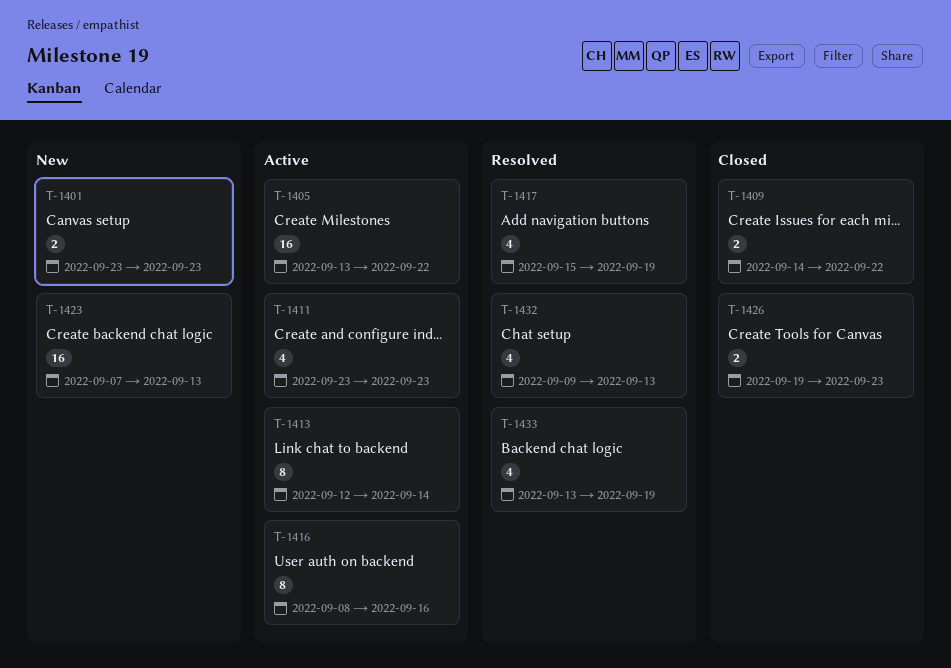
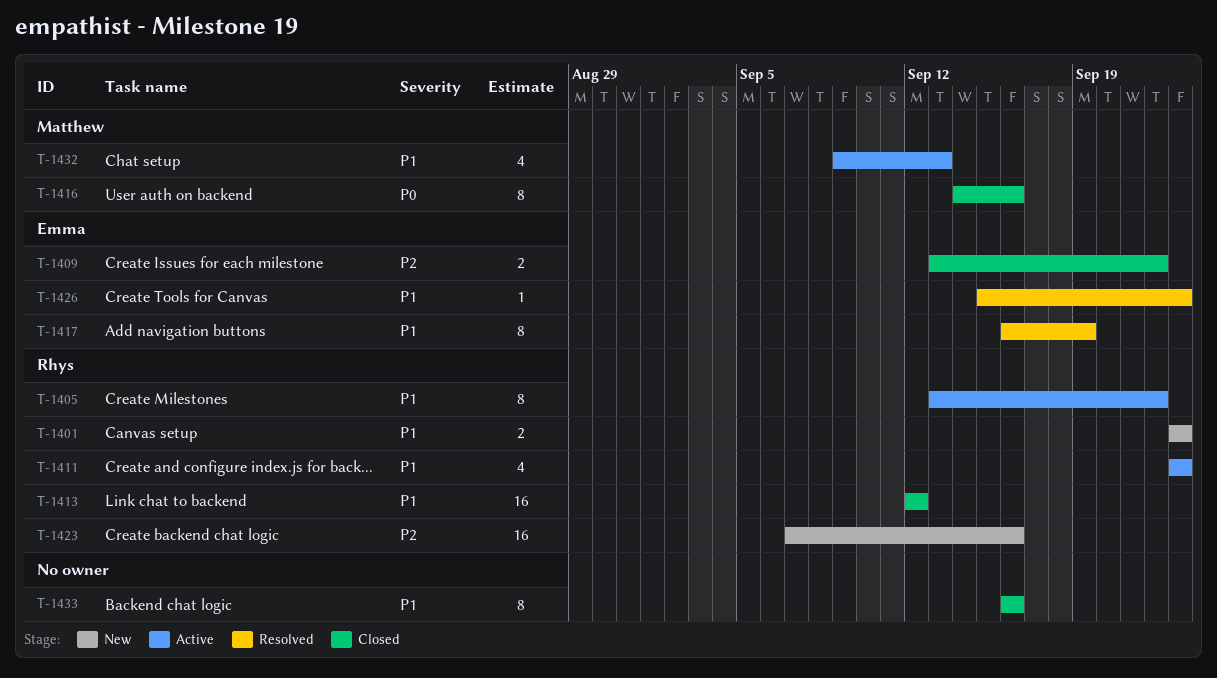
T-1405, estimate: 16 -> 8
T-1409, start: Sep 14 -> Sep 13
T-1413, status: Active -> Closed
T-1413, estimate: 8 -> 16
T-1413, due: Sep 14 -> Sep 12
T-1416, status: Active -> Closed
T-1416, start: Sep 8 -> Sep 14
T-1417, estimate: 4 -> 8
T-1417, start: Sep 15 -> Sep 16
T-1423, due: Sep 13 -> Sep 16
T-1426, status: Closed -> Resolved
T-1426, estimate: 2 -> 1
T-1426, start: Sep 19 -> Sep 15
T-1432, status: Resolved -> Active
T-1433, status: Resolved -> Closed
T-1433, estimate: 4 -> 8
T-1433, start: Sep 13 -> Sep 16
T-1433, due: Sep 19 -> Sep 16

